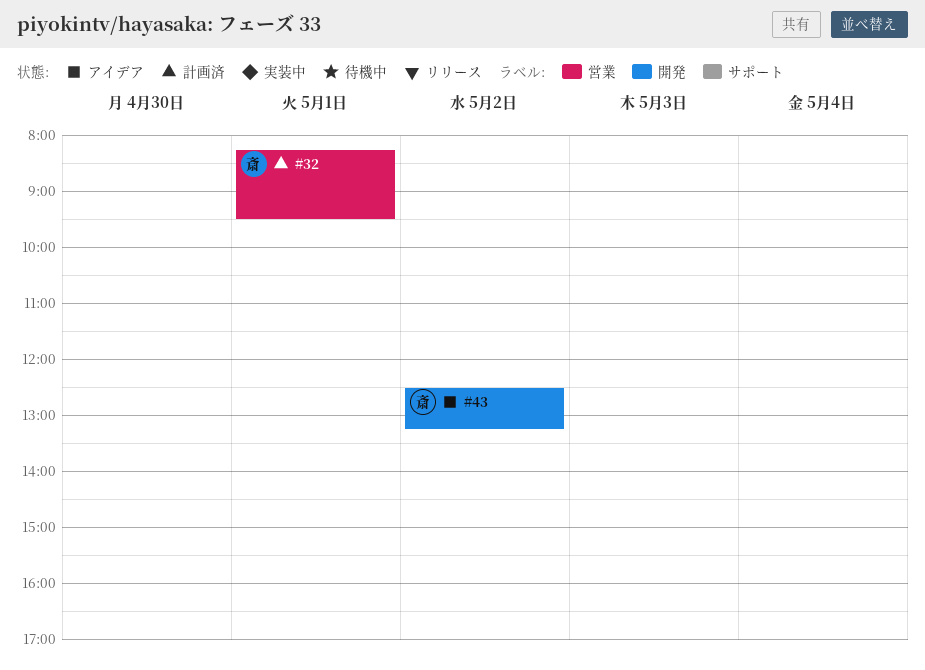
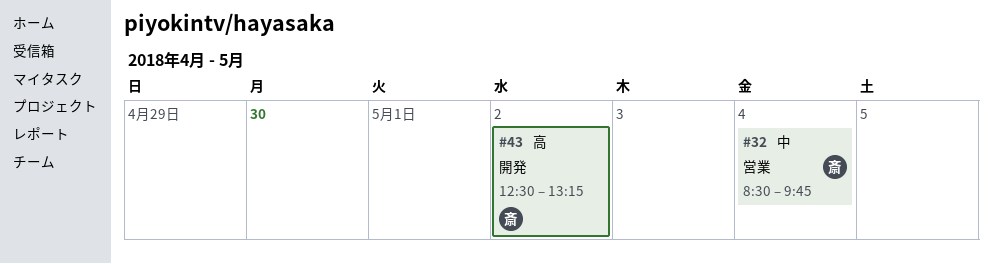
#32, day: May 1 -> May 4
#32, begins: 08:15 -> 08:30
#32, ends: 09:30 -> 09:45

